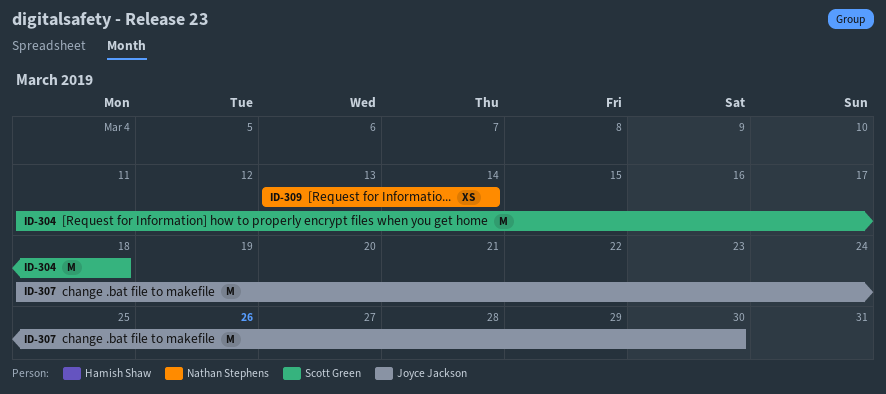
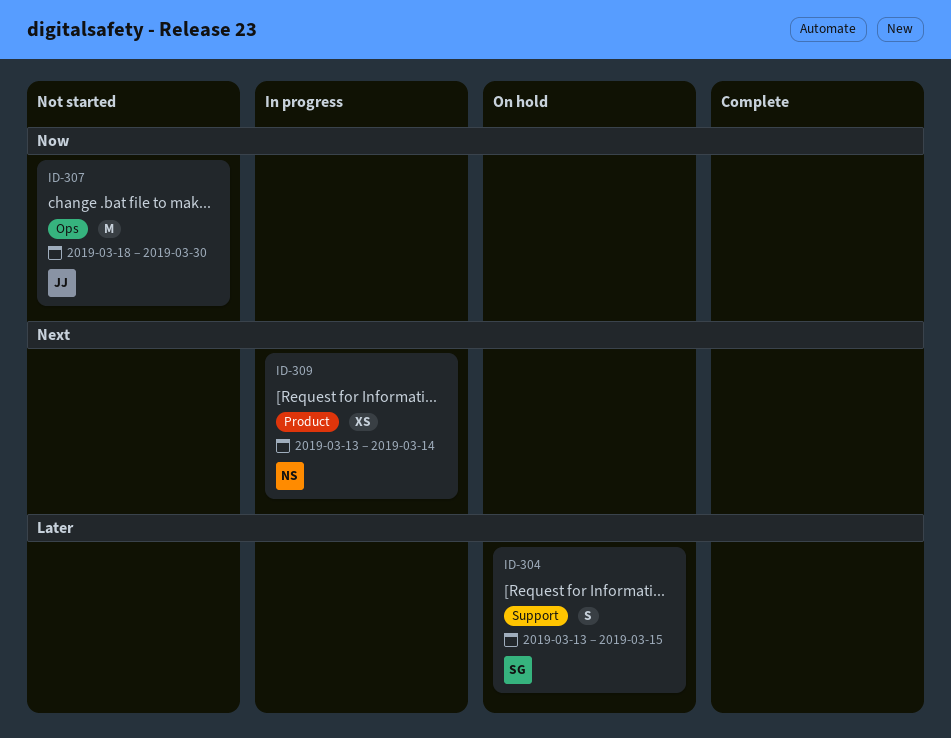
ID-304, estimate: M -> S
ID-304, start: Mar 11 -> Mar 13
ID-304, due: Mar 18 -> Mar 15

